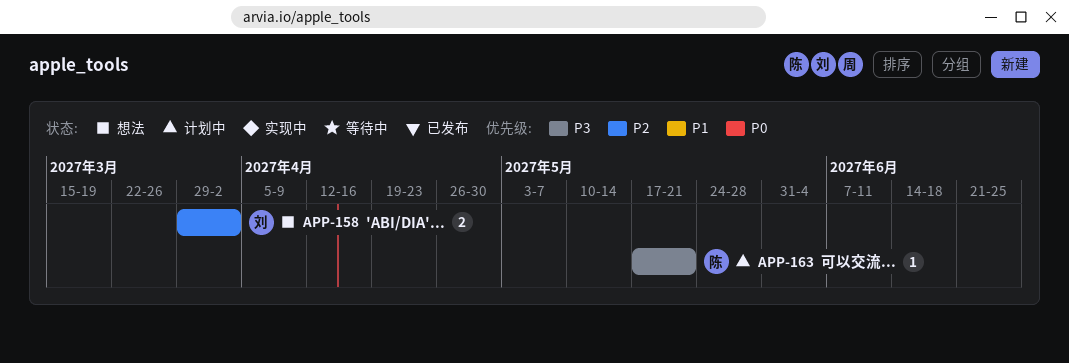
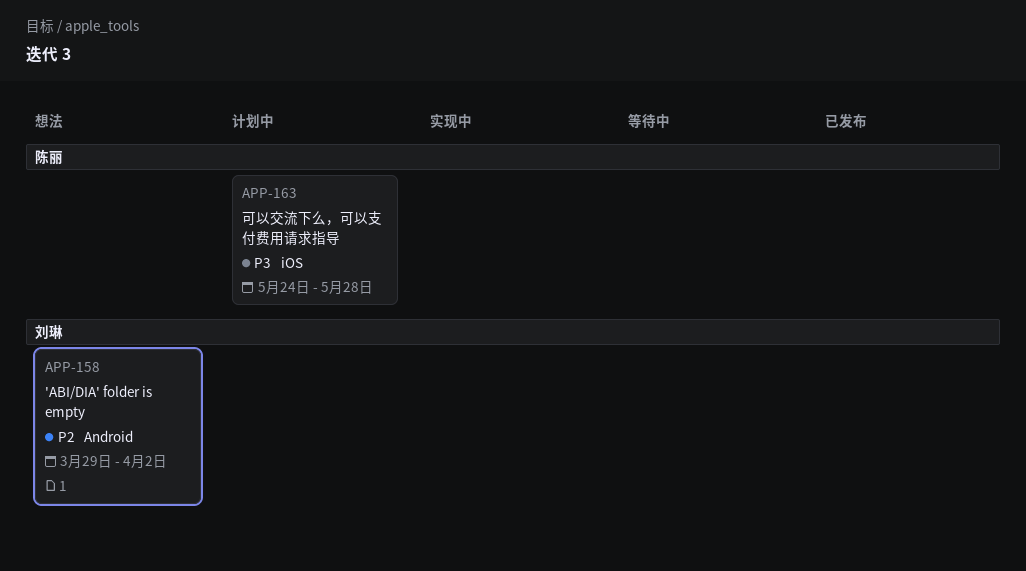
APP-163, start: May 17 -> May 24
APP-163, due: May 21 -> May 28

